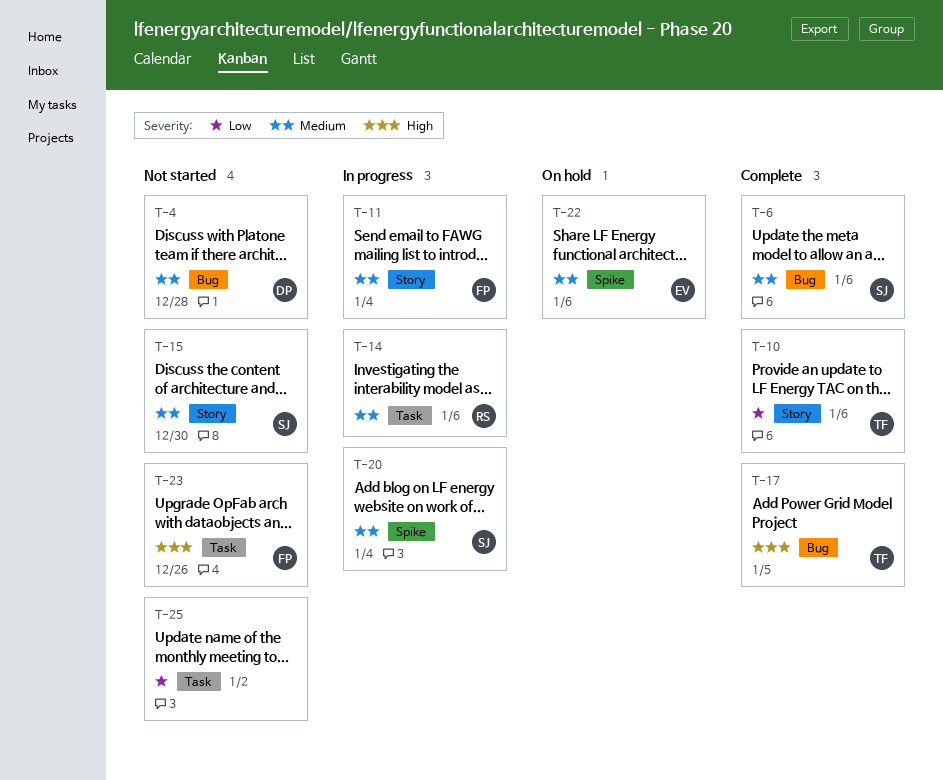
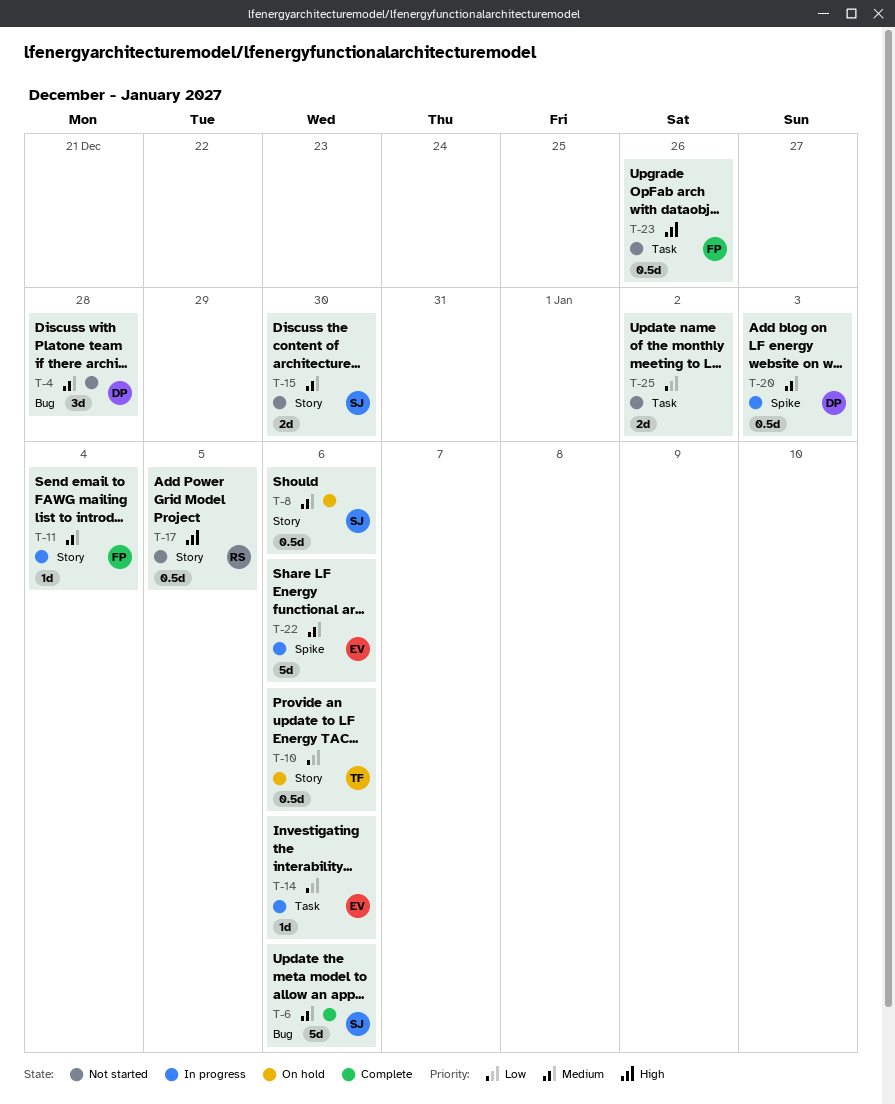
T-8: none -> present
T-10, status: Complete -> On hold
T-14, owner: RS -> EV
T-14, priority: Medium -> Low
T-17, status: Complete -> Not started
T-17, owner: TF -> RS
T-17, label: Bug -> Story
T-20, owner: SJ -> DP
T-20, due: Jan 4 -> Jan 3
T-22, status: On hold -> In progress

